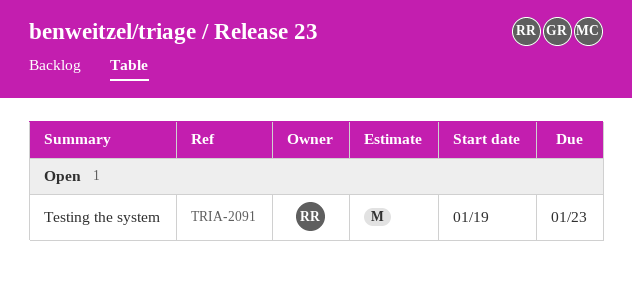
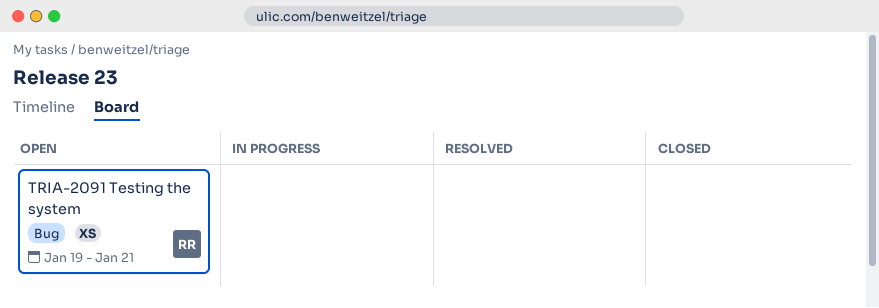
TRIA-2091, estimate: M -> XS
TRIA-2091, due: Jan 23 -> Jan 21

